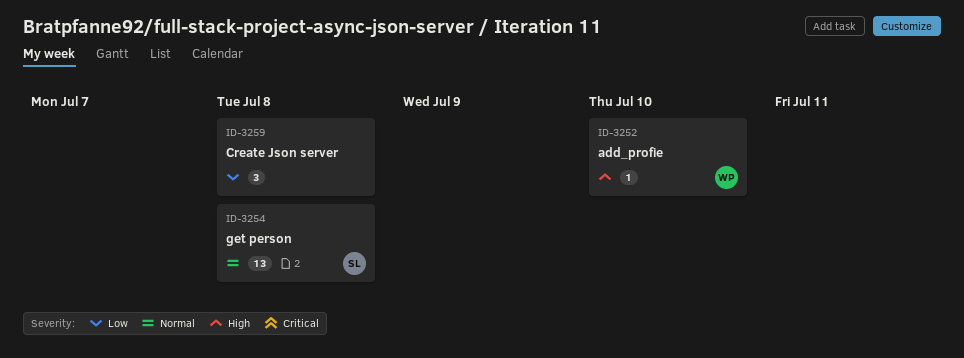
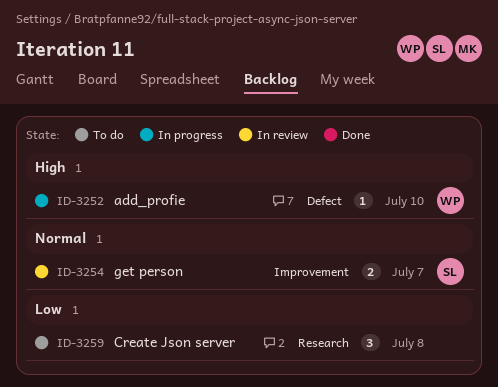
ID-3254, estimate: 13 -> 2
ID-3254, due: Jul 8 -> Jul 7

